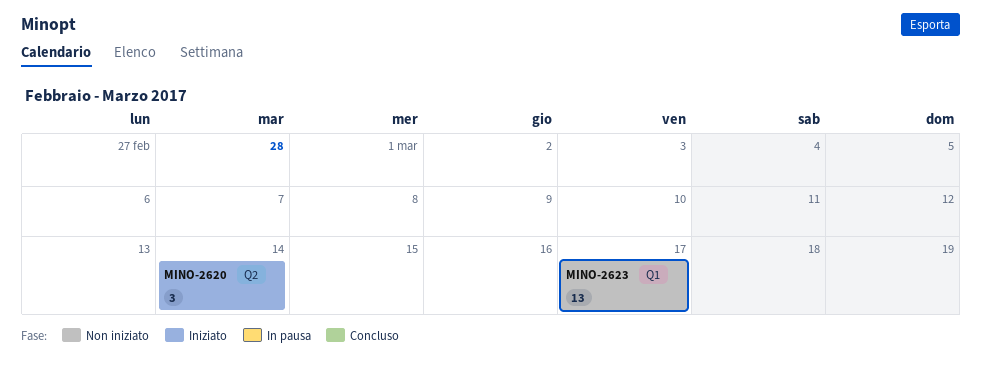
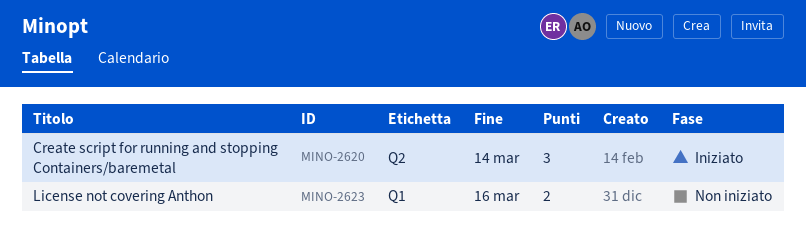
MINO-2623, estimate: 13 -> 2
MINO-2623, due: Mar 17 -> Mar 16

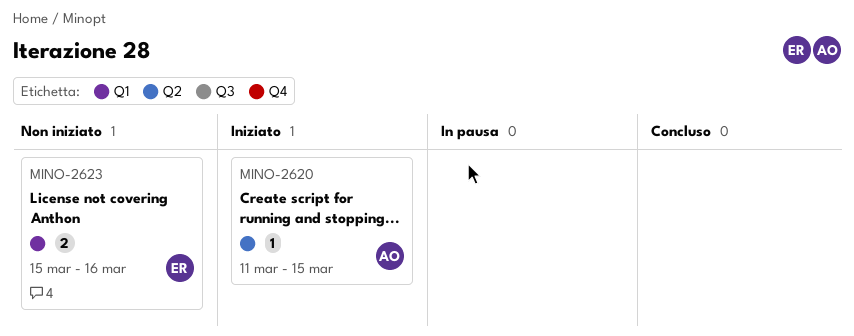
MINO-2620, estimate: 3 -> 1
MINO-2620, due: Mar 14 -> Mar 15

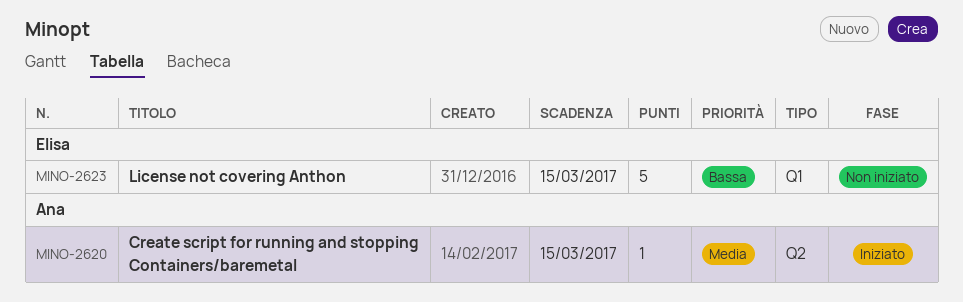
MINO-2623, estimate: 2 -> 5
MINO-2623, due: Mar 16 -> Mar 15

